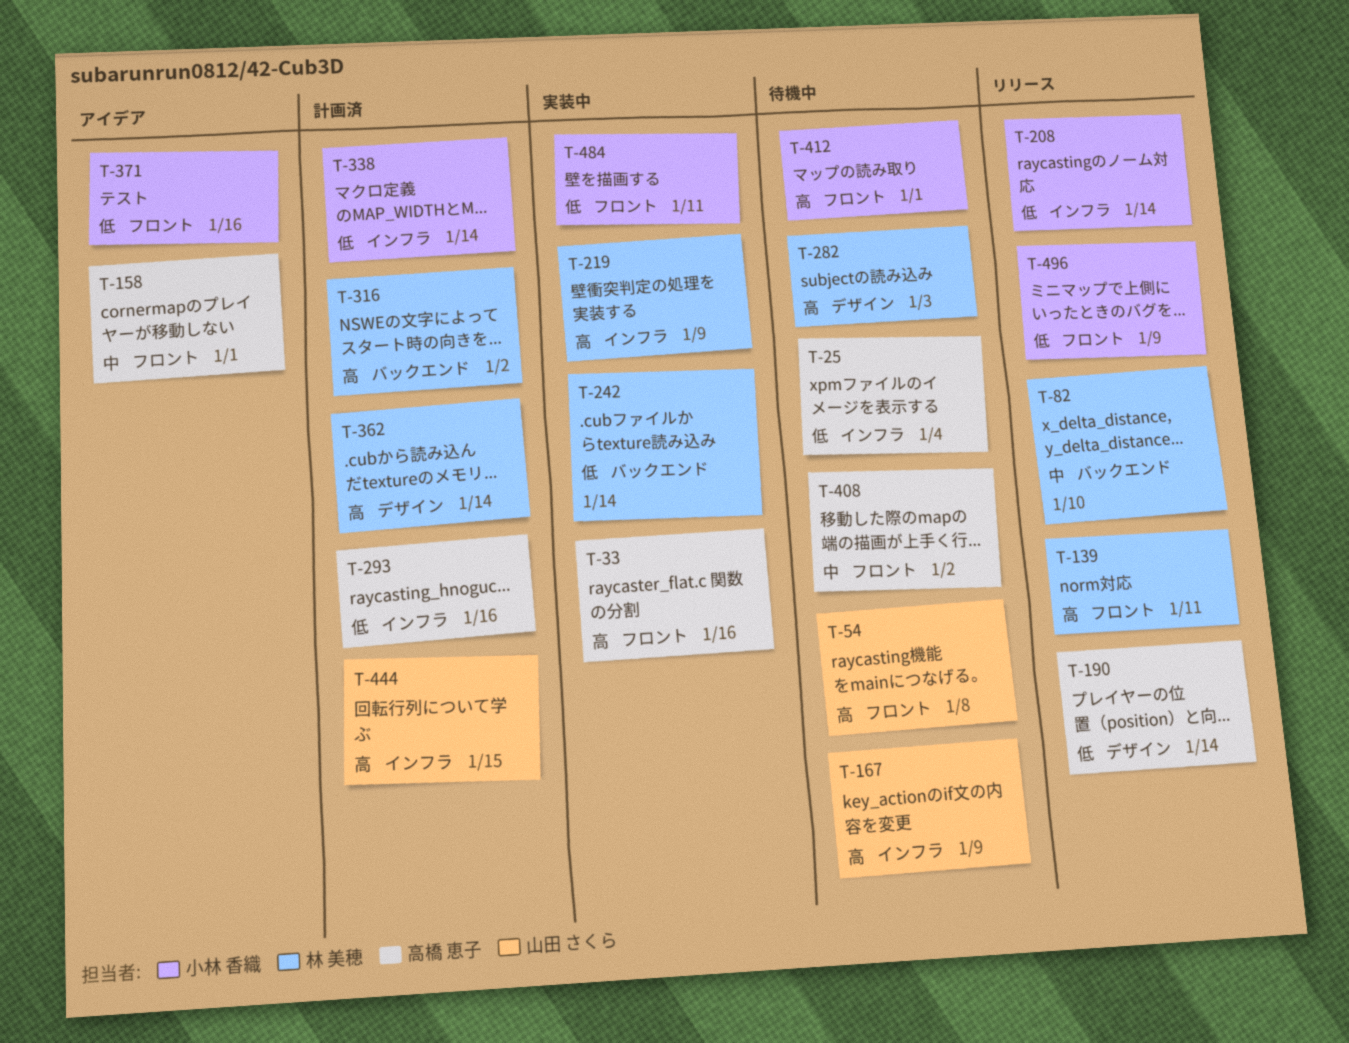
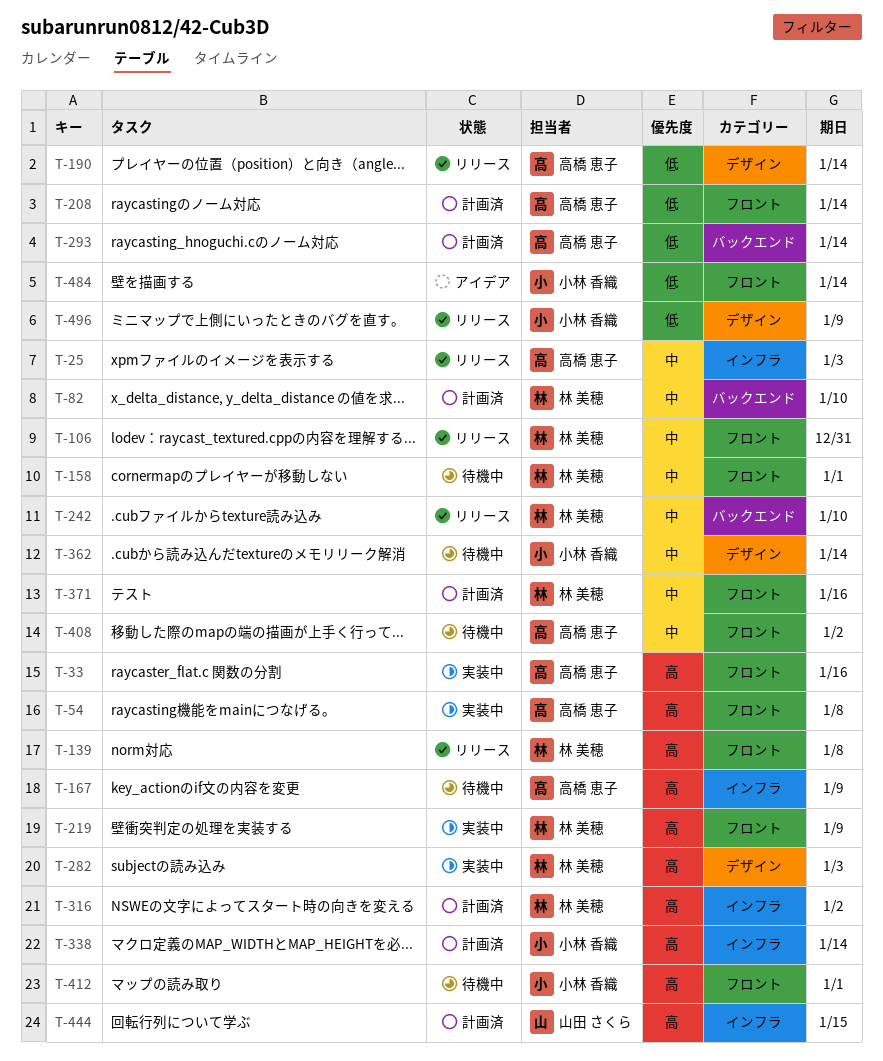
T-25, status: 待機中 -> リリース
T-25, priority: 低 -> 中
T-25, due: Jan 4 -> Jan 3
T-54, status: 待機中 -> 実装中
T-54, owner: 山田 さくら -> 高橋 恵子
T-82, status: リリース -> 計画済
T-106: none -> present
T-139, due: Jan 11 -> Jan 8
T-158, status: アイデア -> 待機中
T-158, owner: 高橋 恵子 -> 林 美穂
T-167, owner: 山田 さくら -> 高橋 恵子
T-208, status: リリース -> 計画済
T-208, owner: 小林 香織 -> 高橋 恵子
T-208, label: インフラ -> フロント
T-219, label: インフラ -> フロント
T-242, status: 実装中 -> リリース
T-242, priority: 低 -> 中
T-242, due: Jan 14 -> Jan 10
T-282, status: 待機中 -> 実装中
T-293, label: インフラ -> バックエンド
T-293, due: Jan 16 -> Jan 14
T-316, label: バックエンド -> インフラ
T-338, priority: 低 -> 高
T-362, status: 計画済 -> 待機中
T-362, owner: 林 美穂 -> 小林 香織
T-362, priority: 高 -> 中
T-371, status: アイデア -> 計画済
T-371, owner: 小林 香織 -> 林 美穂
T-371, priority: 低 -> 中
T-484, status: 実装中 -> アイデア
T-484, due: Jan 11 -> Jan 14
T-496, label: フロント -> デザイン

